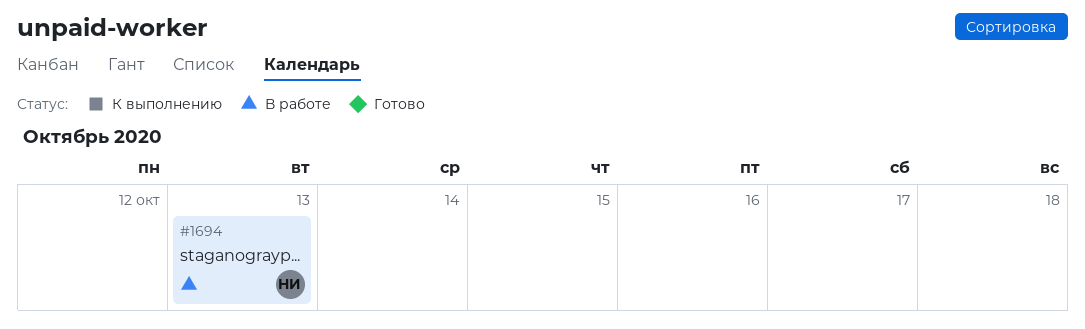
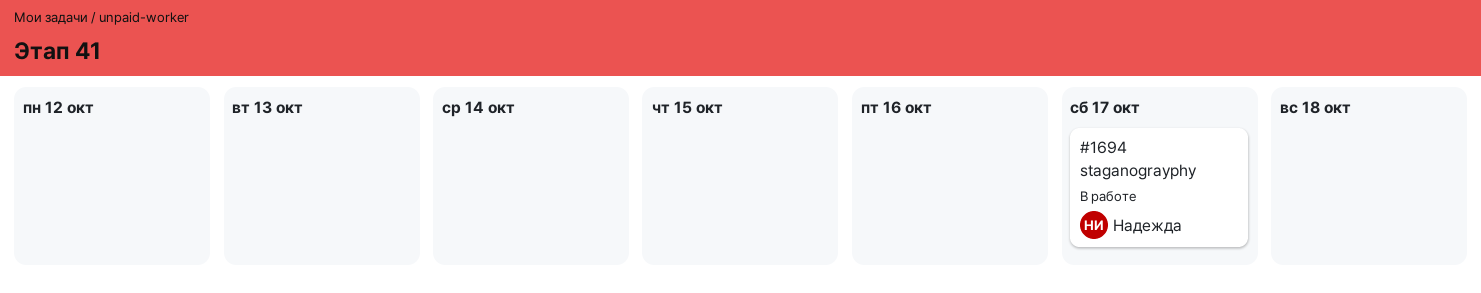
#1694, due: Oct 13 -> Oct 17

